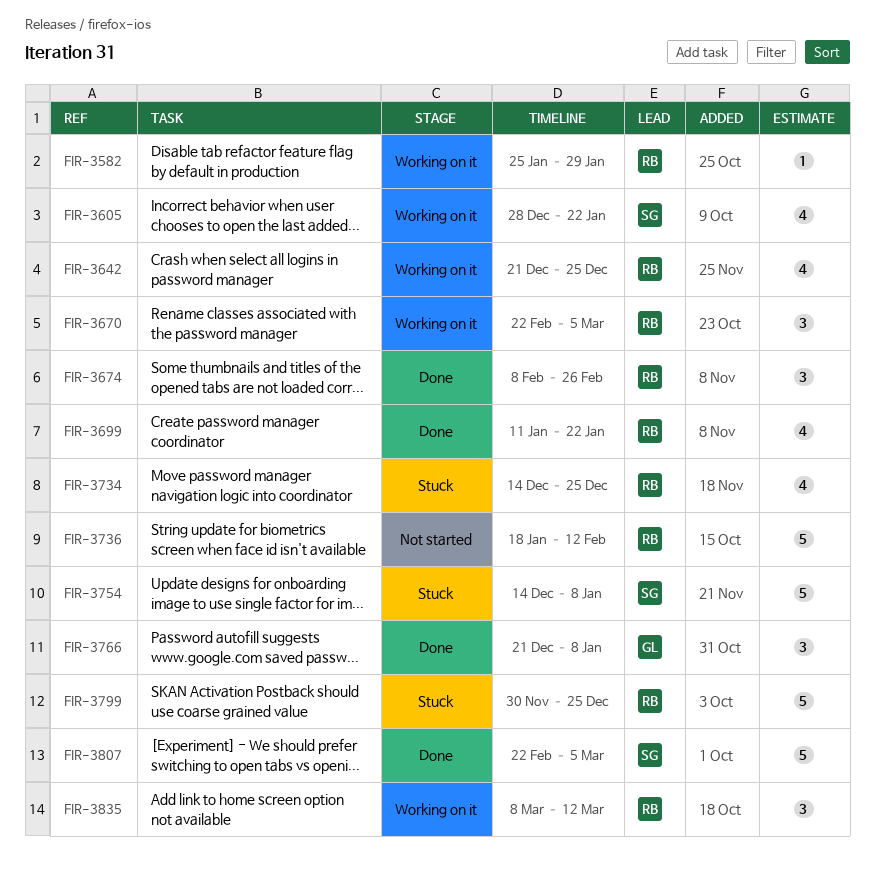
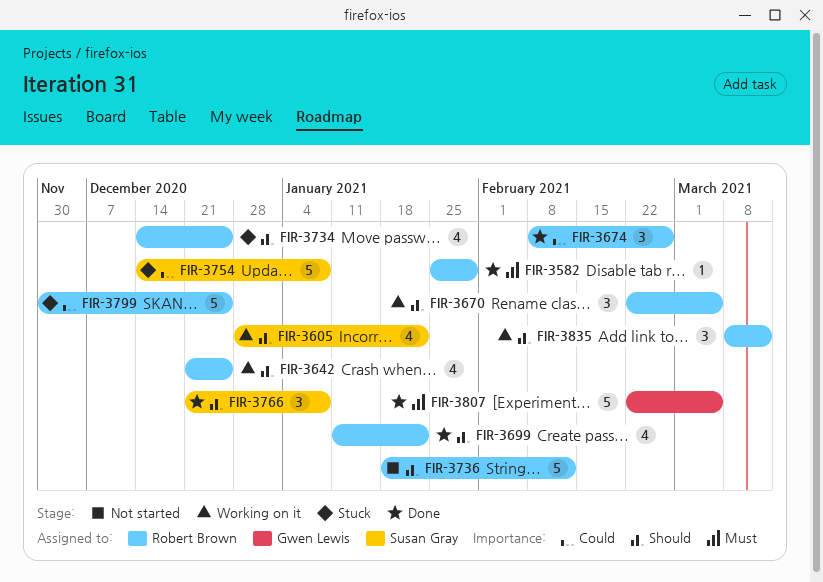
FIR-3582, status: Working on it -> Done
FIR-3766, owner: Gwen Lewis -> Susan Gray
FIR-3807, owner: Susan Gray -> Gwen Lewis

